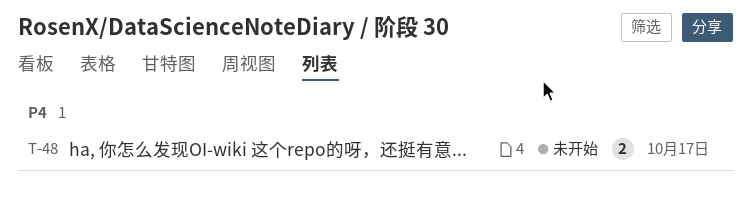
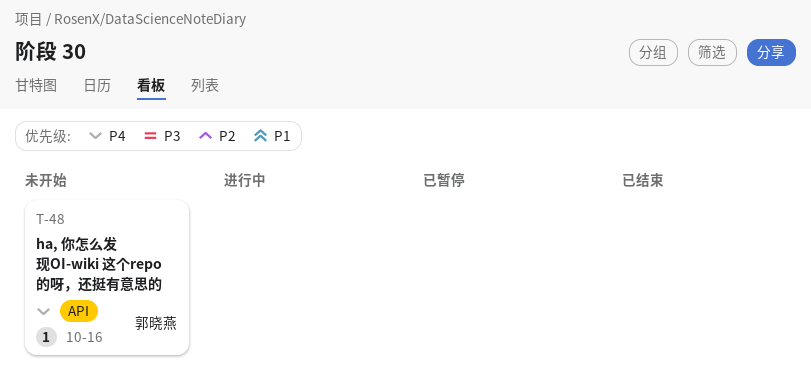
T-48, estimate: 2 -> 1
T-48, due: Oct 17 -> Oct 16

